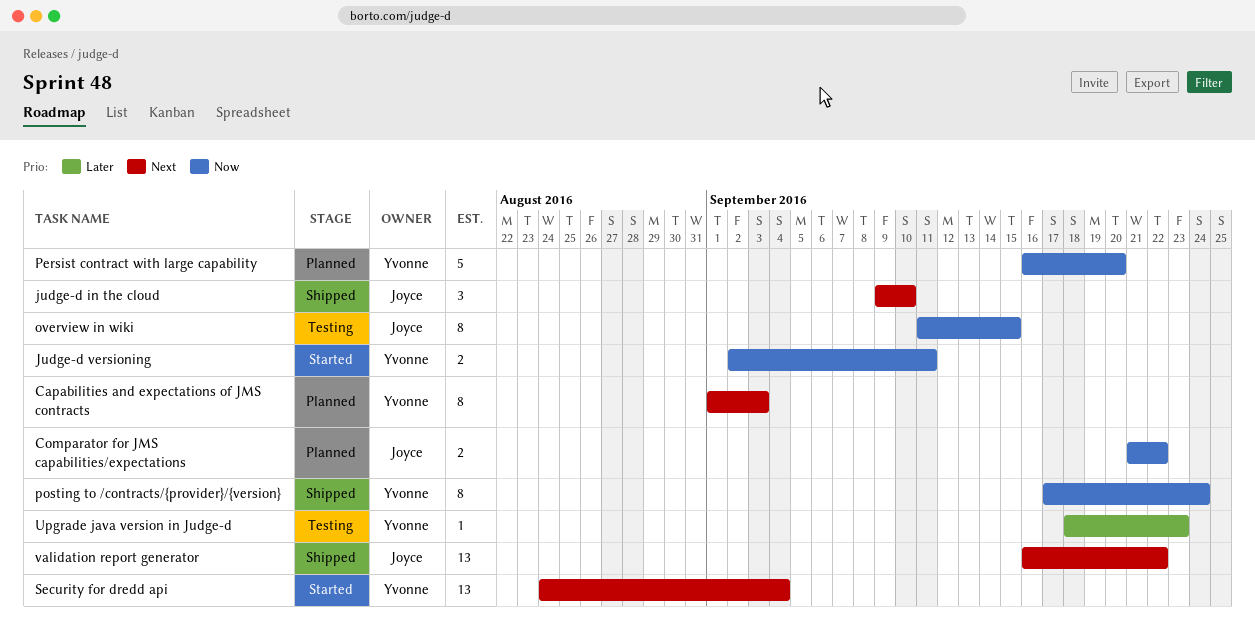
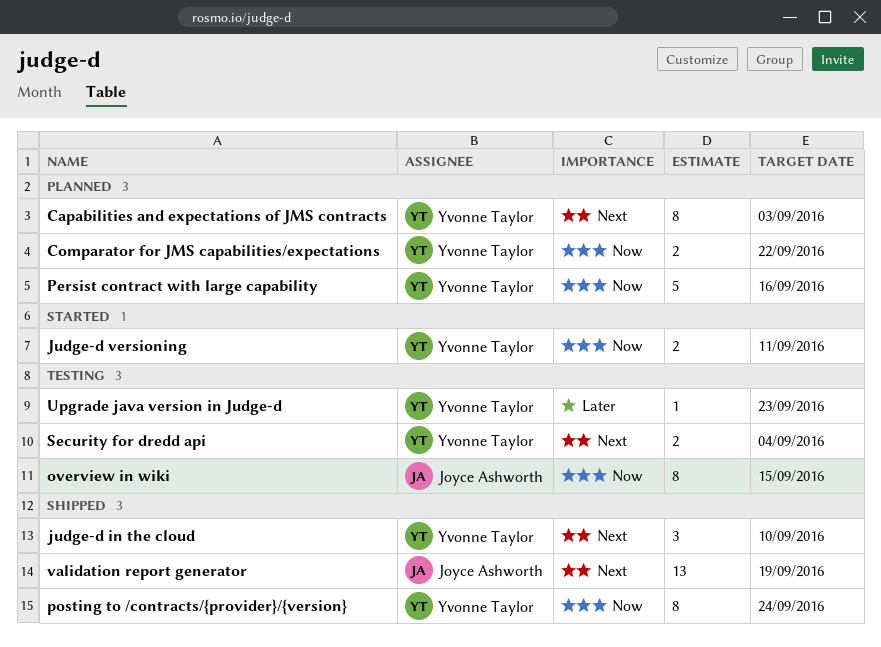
Comparator for JMS capabilities/expectations, owner: Joyce Ashworth -> Yvonne Taylor
judge-d in the cloud, owner: Joyce Ashworth -> Yvonne Taylor
Persist contract with large capability, due: Sep 20 -> Sep 16
Security for dredd api, status: Started -> Testing
Security for dredd api, estimate: 13 -> 2
validation report generator, due: Sep 22 -> Sep 19

